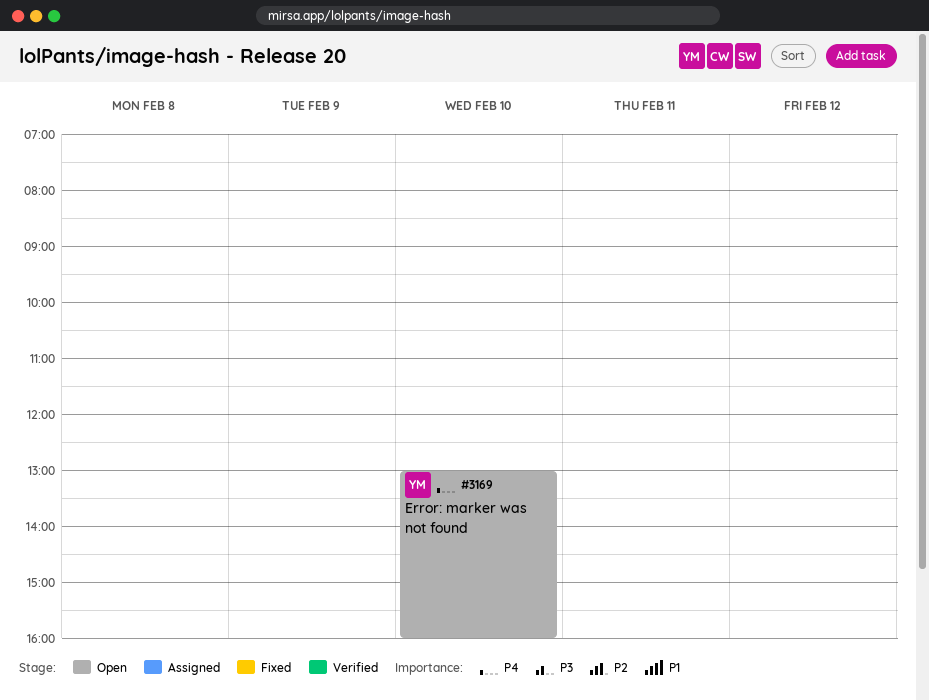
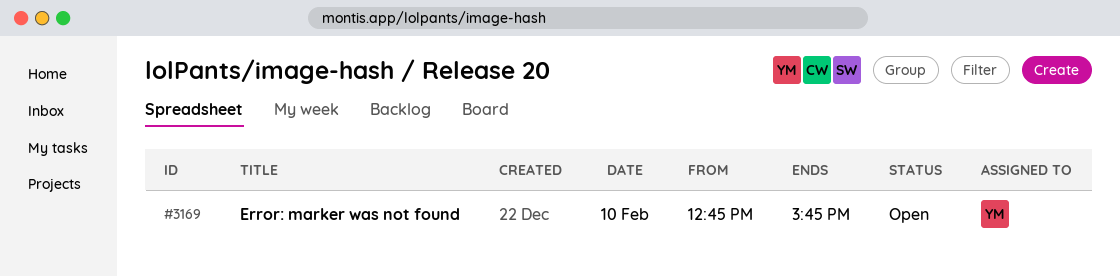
#3169, begins: 13:00 -> 12:45
#3169, ends: 16:00 -> 15:45

